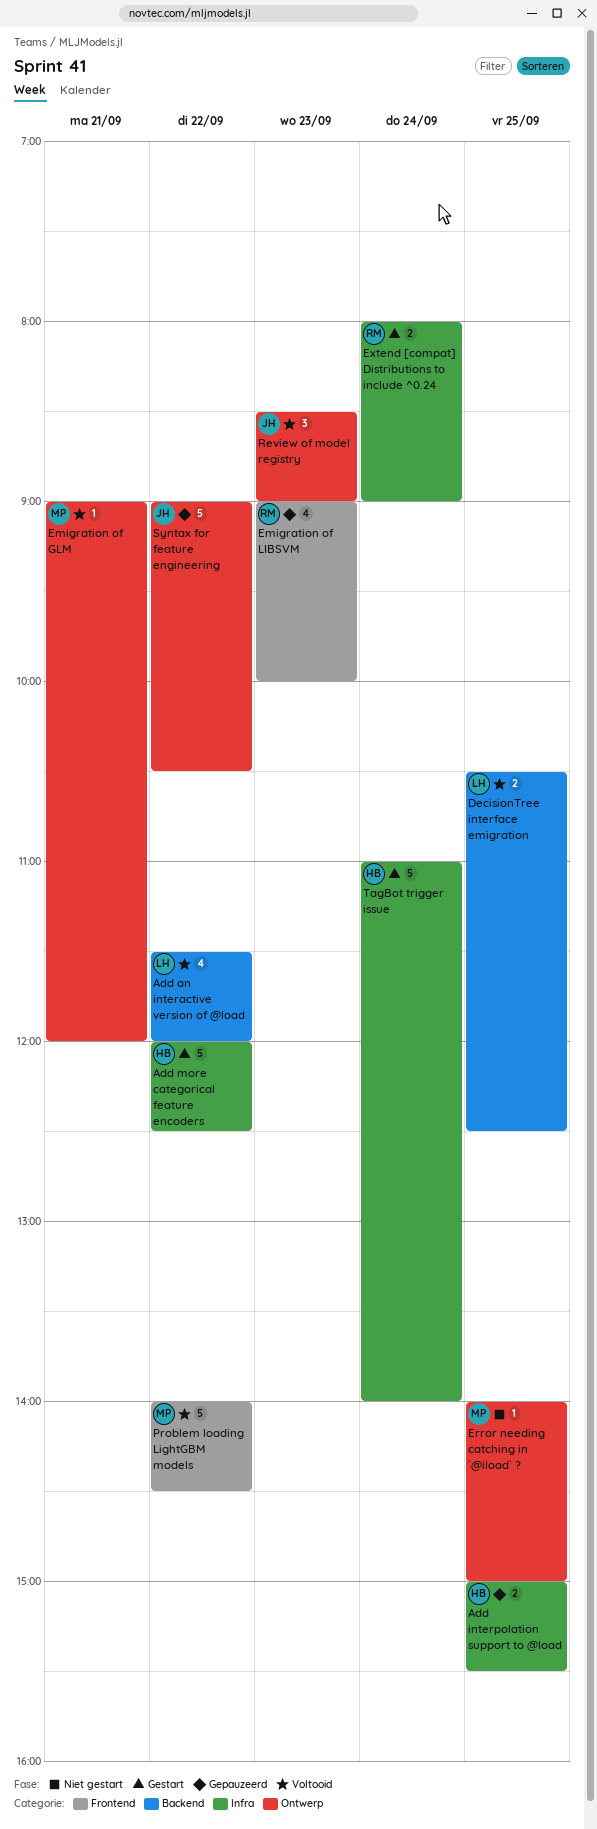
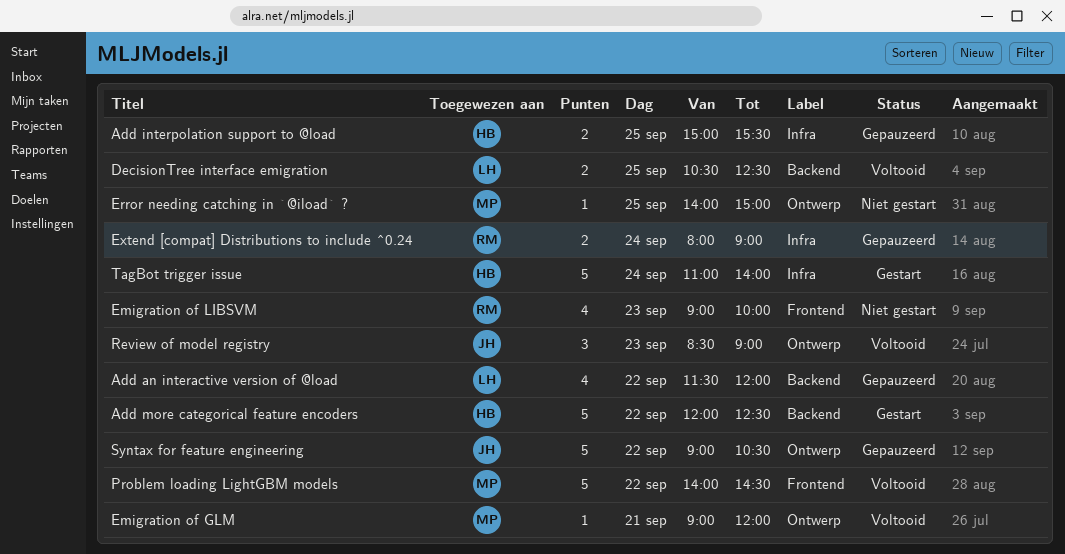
Add an interactive version of @load, status: Voltooid -> Gepauzeerd
Add more categorical feature encoders, label: Infra -> Backend
Emigration of LIBSVM, status: Gepauzeerd -> Niet gestart
Extend [compat] Distributions to include ^0.24, status: Gestart -> Gepauzeerd

